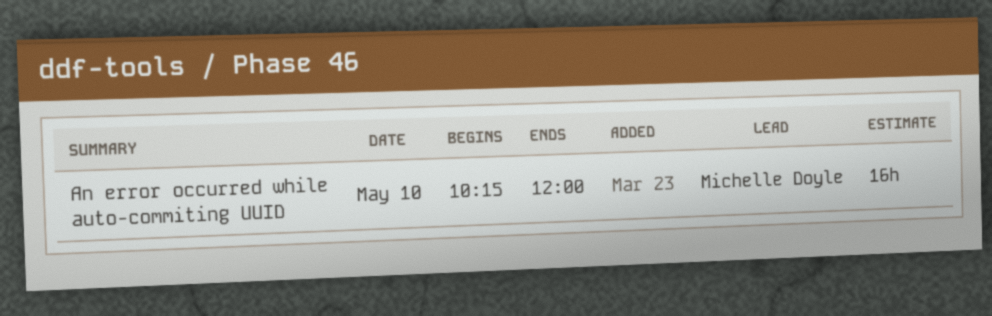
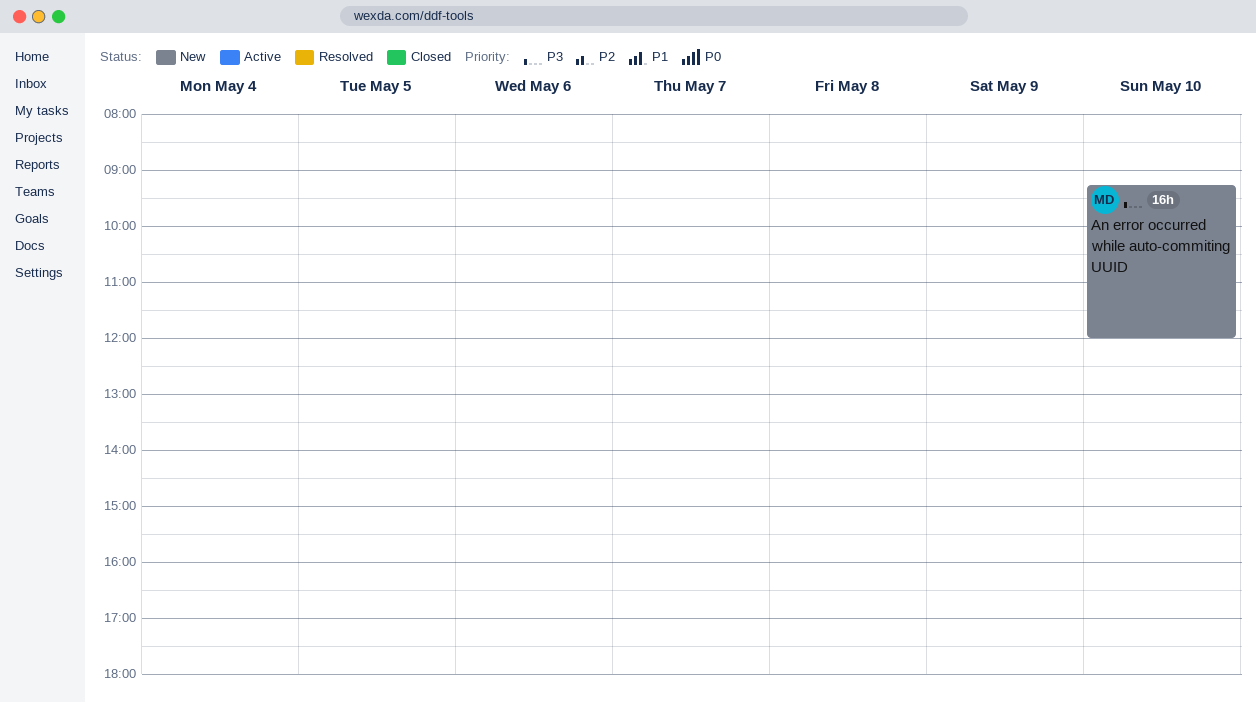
An error occurred while auto-commiting UUID, begins: 10:15 -> 09:15

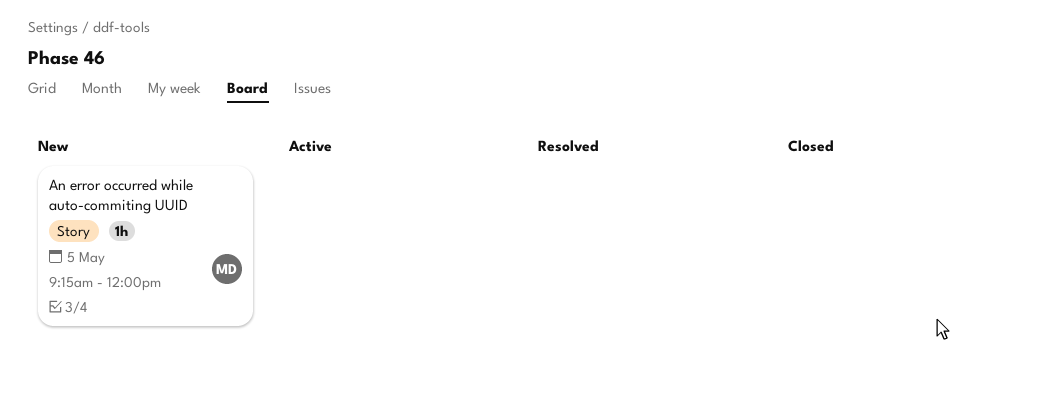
An error occurred while auto-commiting UUID, estimate: 16h -> 1h
An error occurred while auto-commiting UUID, day: May 10 -> May 5

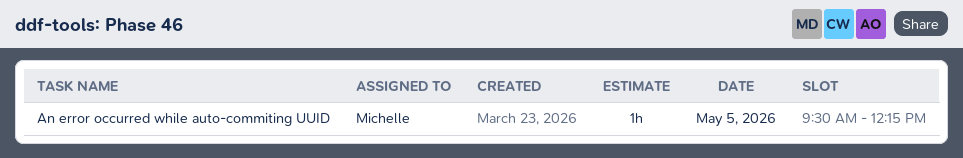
An error occurred while auto-commiting UUID, begins: 09:15 -> 09:30
An error occurred while auto-commiting UUID, ends: 12:00 -> 12:15

